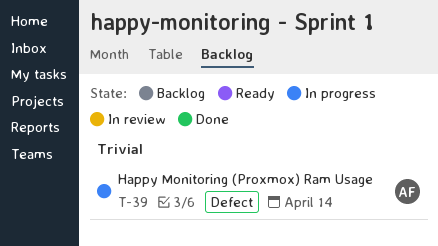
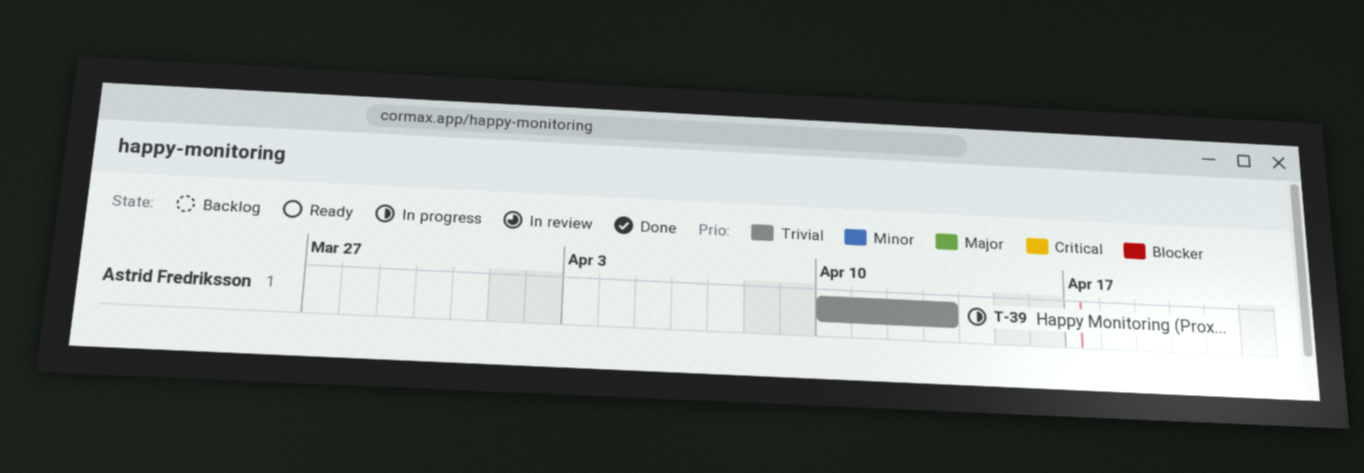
T-39, due: Apr 14 -> Apr 13

